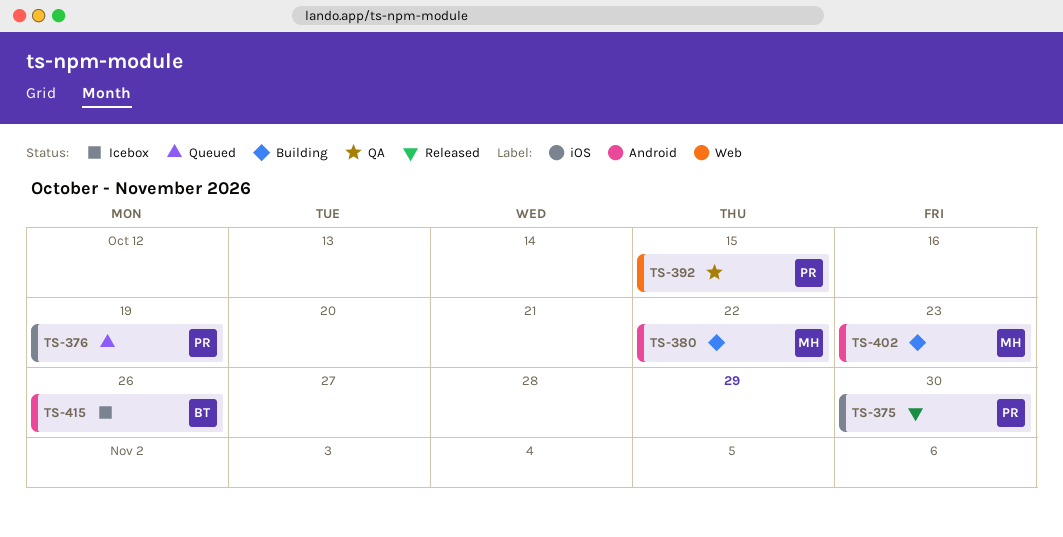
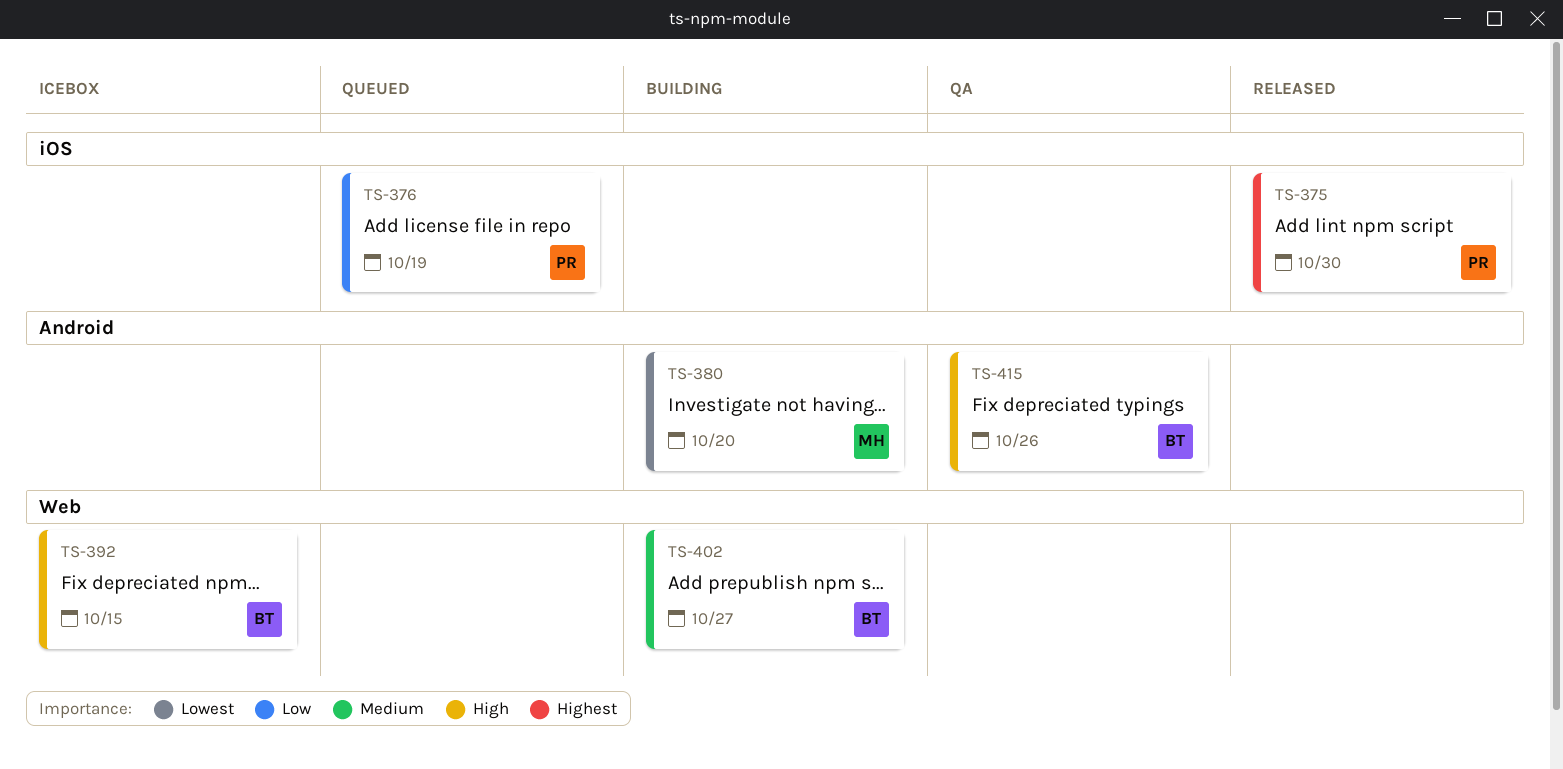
TS-380, due: Oct 22 -> Oct 20
TS-392, status: QA -> Icebox
TS-392, owner: PR -> BT
TS-402, owner: MH -> BT
TS-402, label: Android -> Web
TS-402, due: Oct 23 -> Oct 27
TS-415, status: Icebox -> QA

